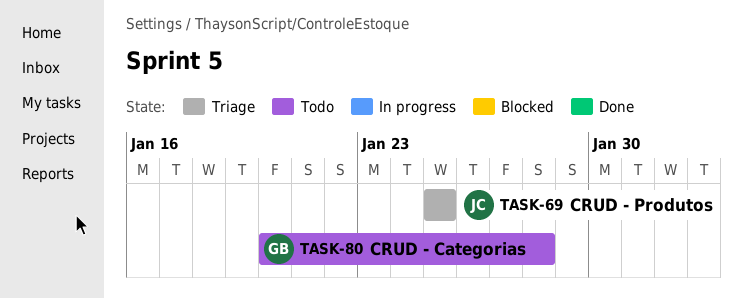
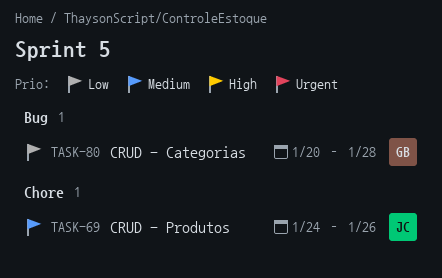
TASK-69, start: Jan 25 -> Jan 24
TASK-69, due: Jan 25 -> Jan 26

